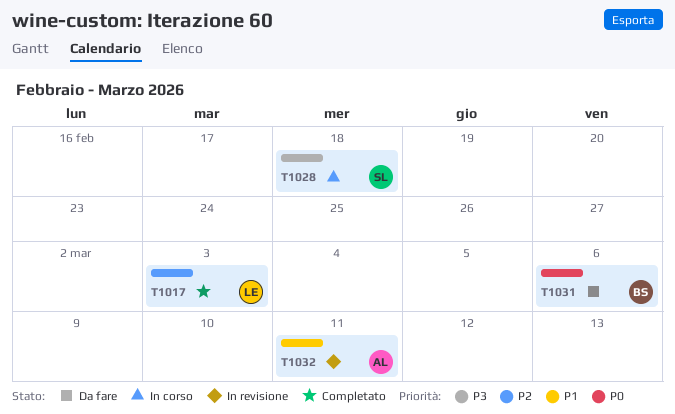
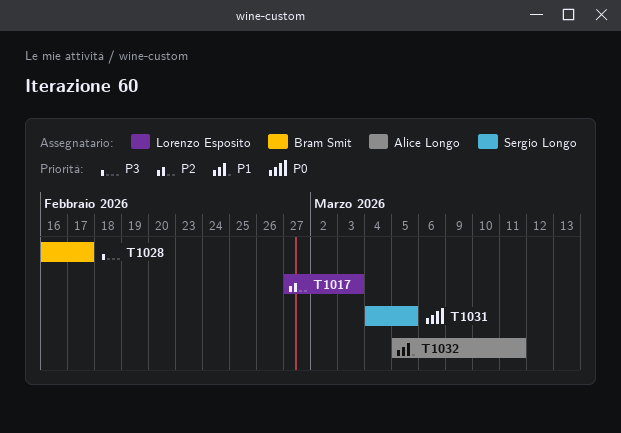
T1028, owner: Sergio Longo -> Bram Smit
T1028, due: Feb 18 -> Feb 17
T1031, owner: Bram Smit -> Sergio Longo
T1031, due: Mar 6 -> Mar 5

